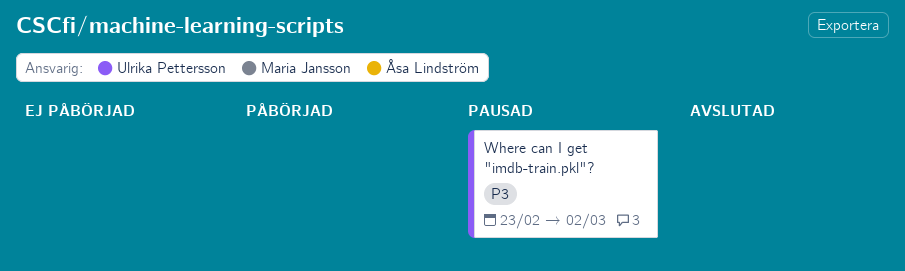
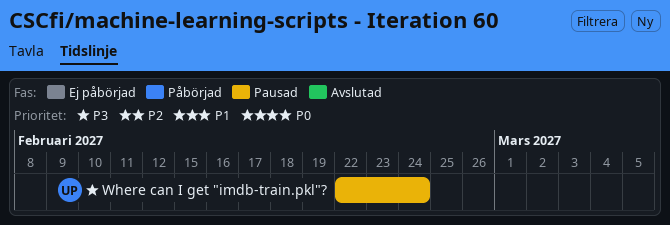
Where can I get "imdb-train.pkl"?, start: Feb 23 -> Feb 22
Where can I get "imdb-train.pkl"?, due: Mar 2 -> Feb 24

